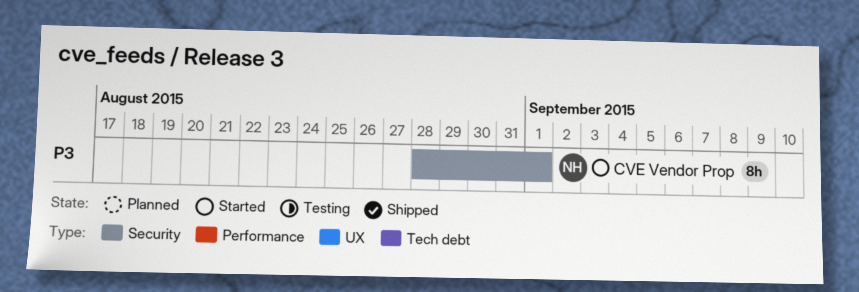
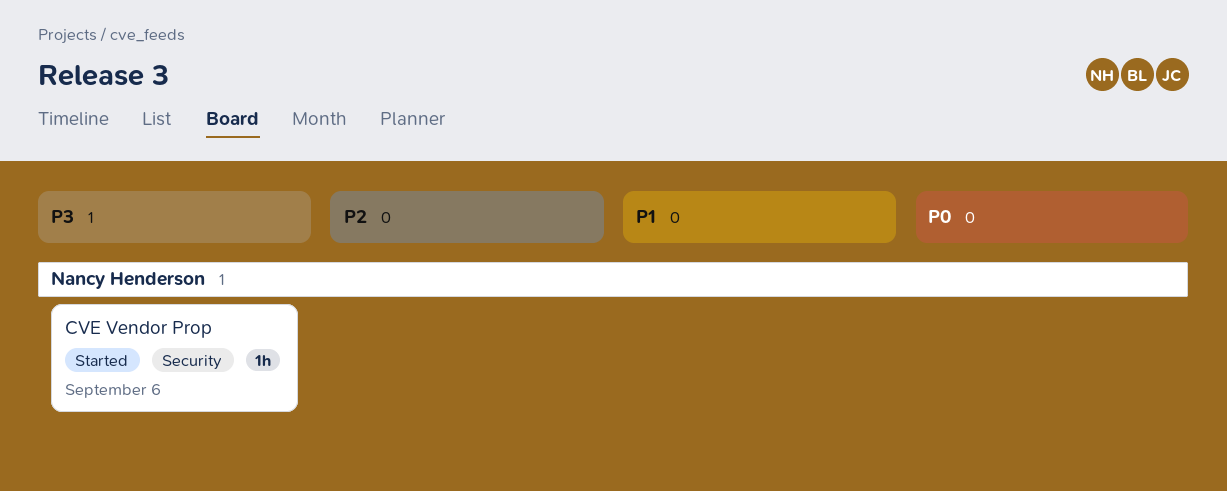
CVE Vendor Prop, estimate: 8h -> 1h
CVE Vendor Prop, due: Sep 1 -> Sep 6

